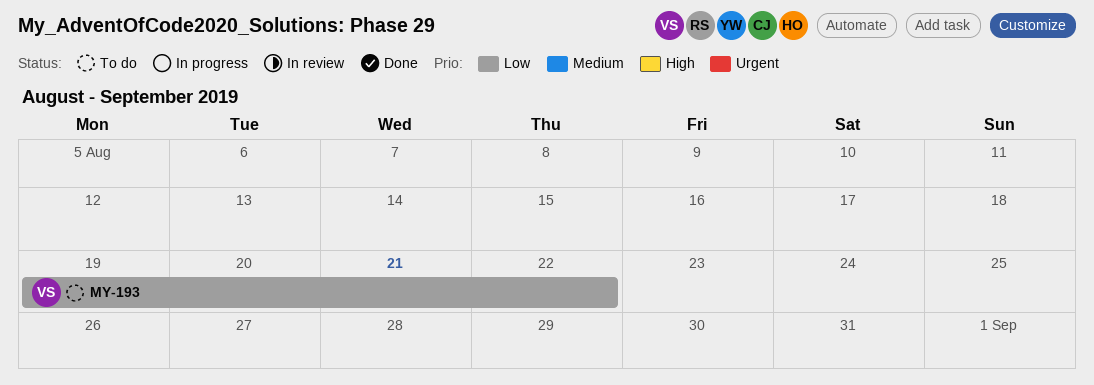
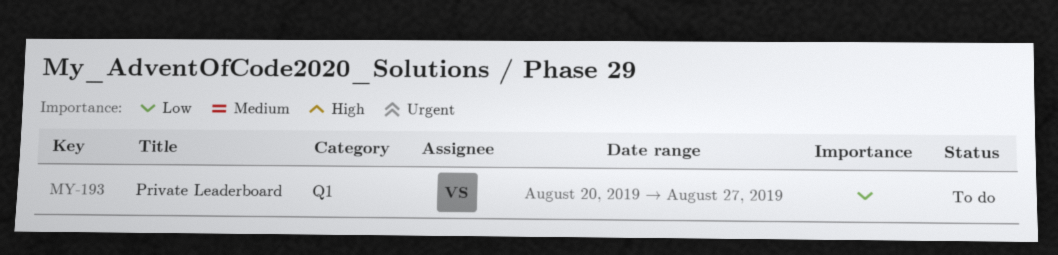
MY-193, start: Aug 19 -> Aug 20
MY-193, due: Aug 22 -> Aug 27

